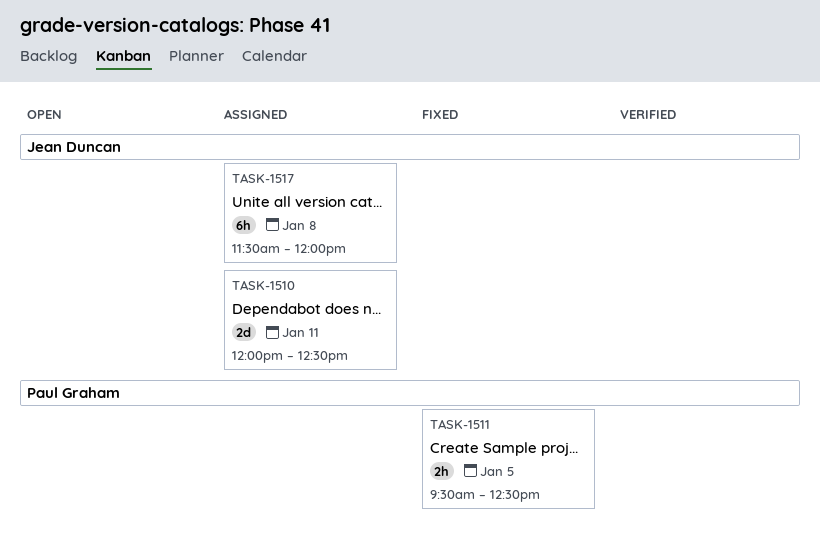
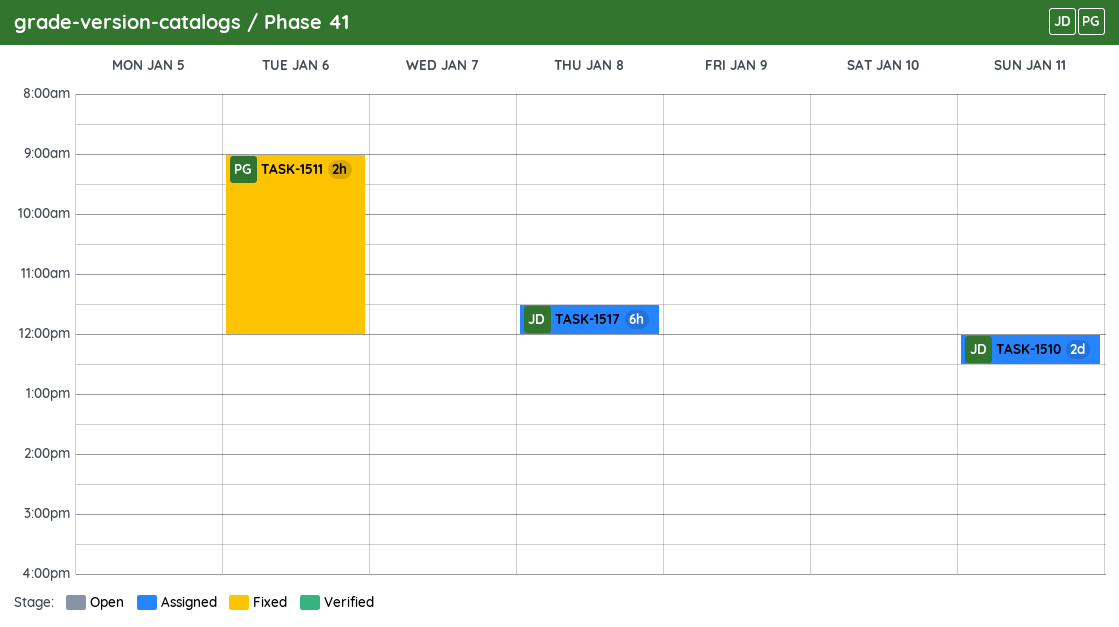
TASK-1511, day: Jan 5 -> Jan 6
TASK-1511, begins: 09:30 -> 09:00
TASK-1511, ends: 12:30 -> 12:00

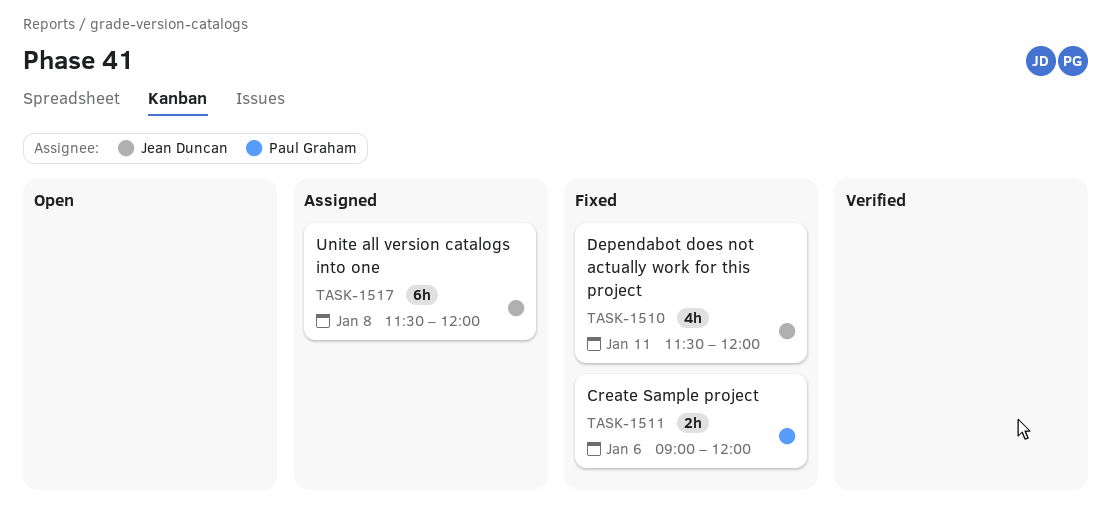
TASK-1510, status: Assigned -> Fixed
TASK-1510, estimate: 2d -> 4h
TASK-1510, begins: 12:00 -> 11:30
TASK-1510, ends: 12:30 -> 12:00

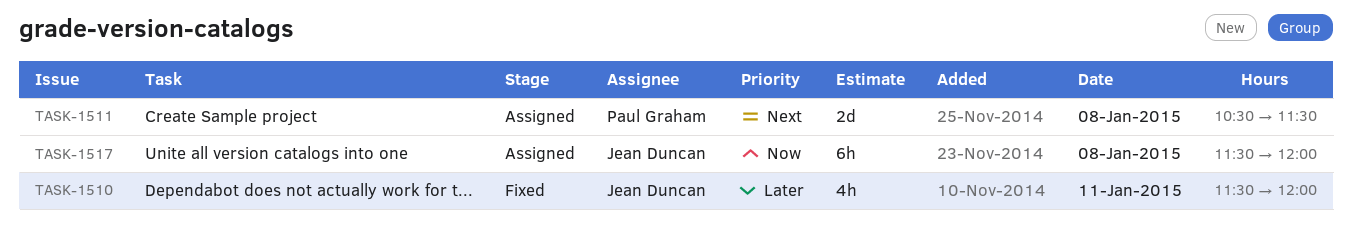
TASK-1511, status: Fixed -> Assigned
TASK-1511, estimate: 2h -> 2d
TASK-1511, day: Jan 6 -> Jan 8
TASK-1511, begins: 09:00 -> 10:30
TASK-1511, ends: 12:00 -> 11:30

